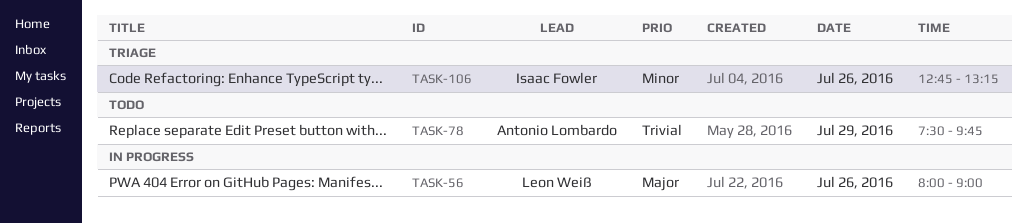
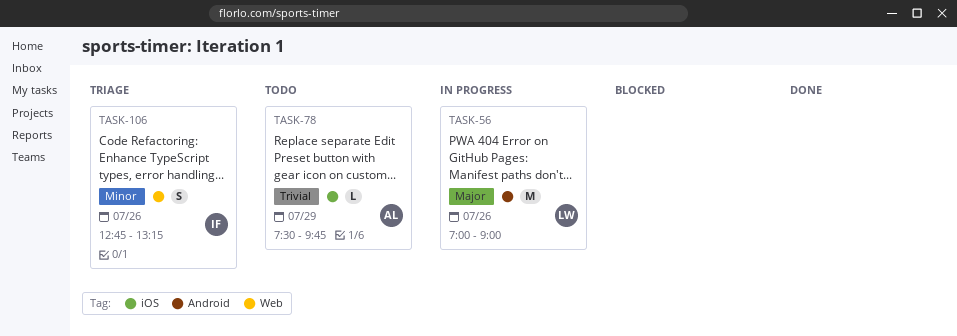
TASK-56, begins: 08:00 -> 07:00

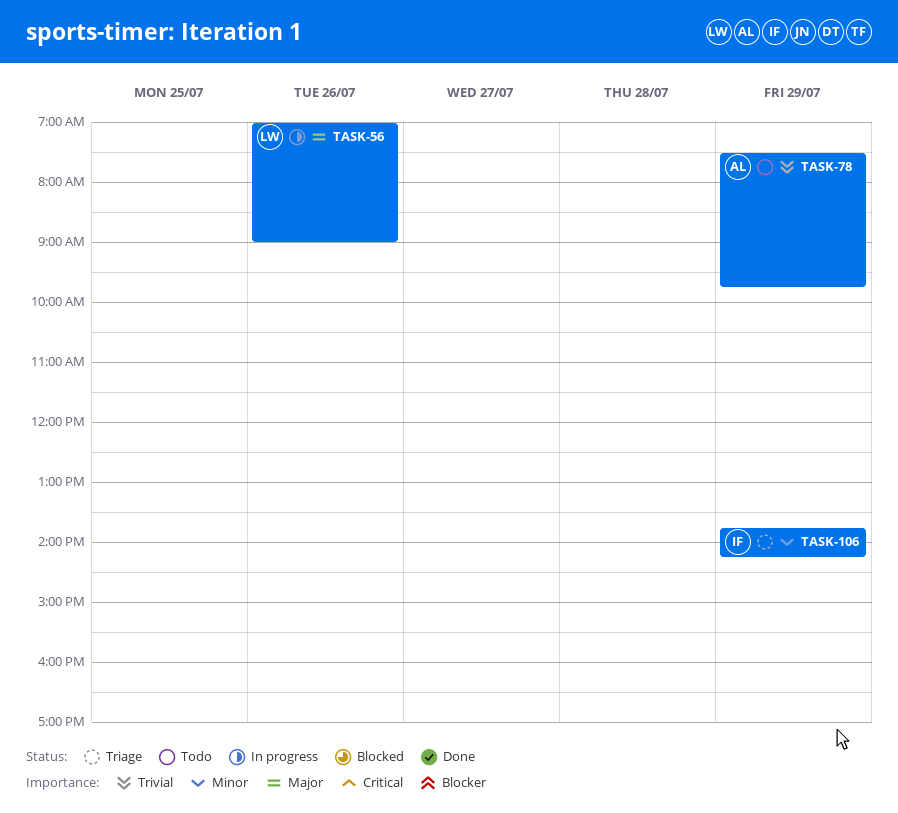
TASK-106, day: Jul 26 -> Jul 29
TASK-106, begins: 12:45 -> 13:45
TASK-106, ends: 13:15 -> 14:15

